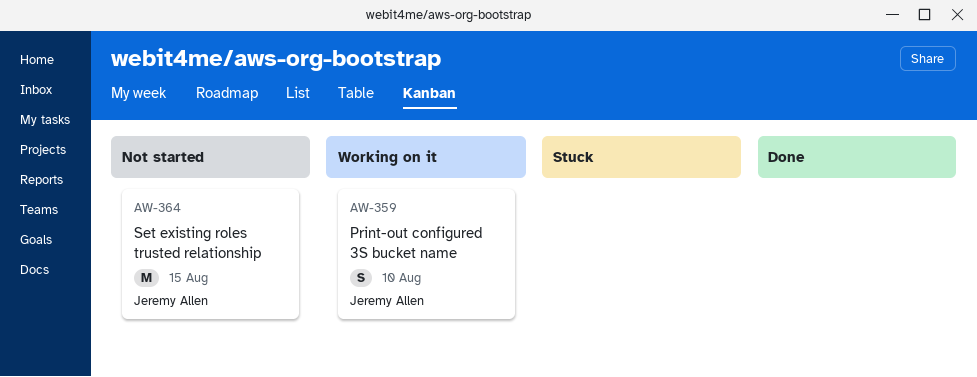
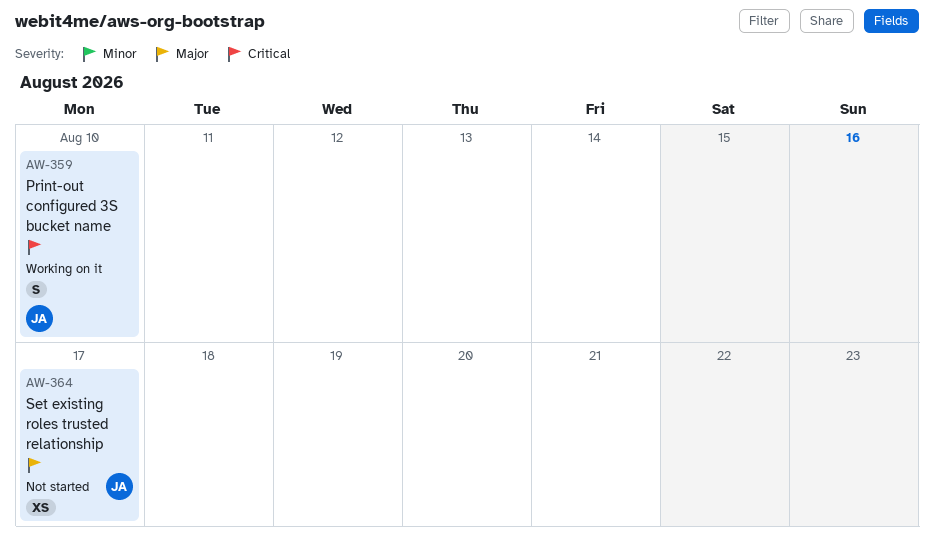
AW-364, estimate: M -> XS
AW-364, due: Aug 15 -> Aug 17

